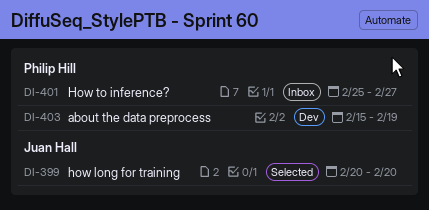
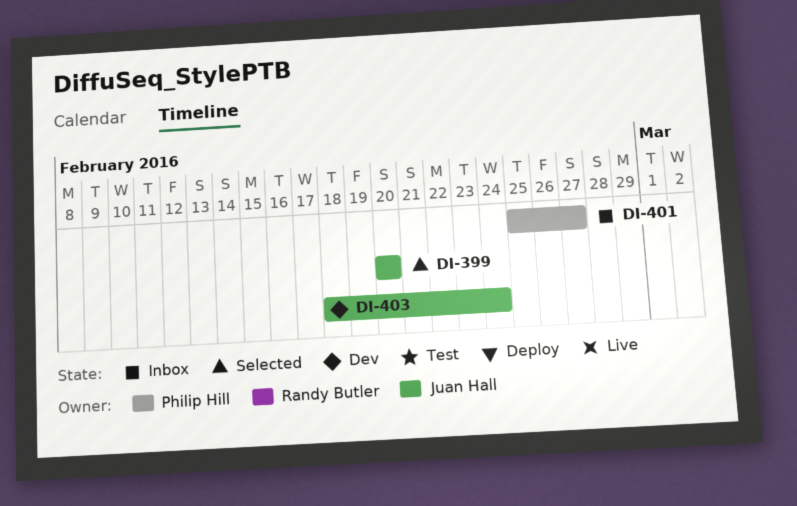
DI-403, owner: Philip Hill -> Juan Hall
DI-403, start: Feb 15 -> Feb 18
DI-403, due: Feb 19 -> Feb 24

